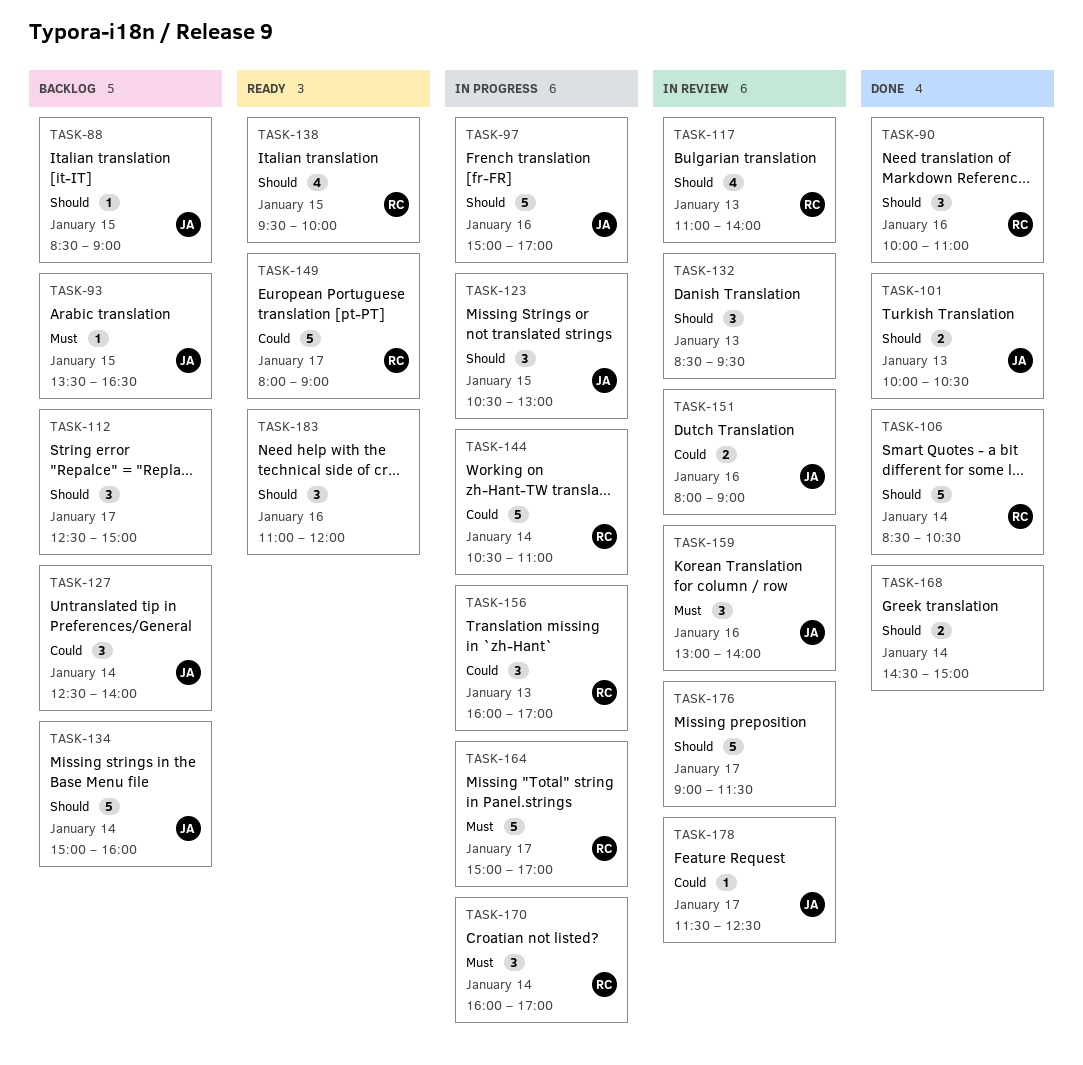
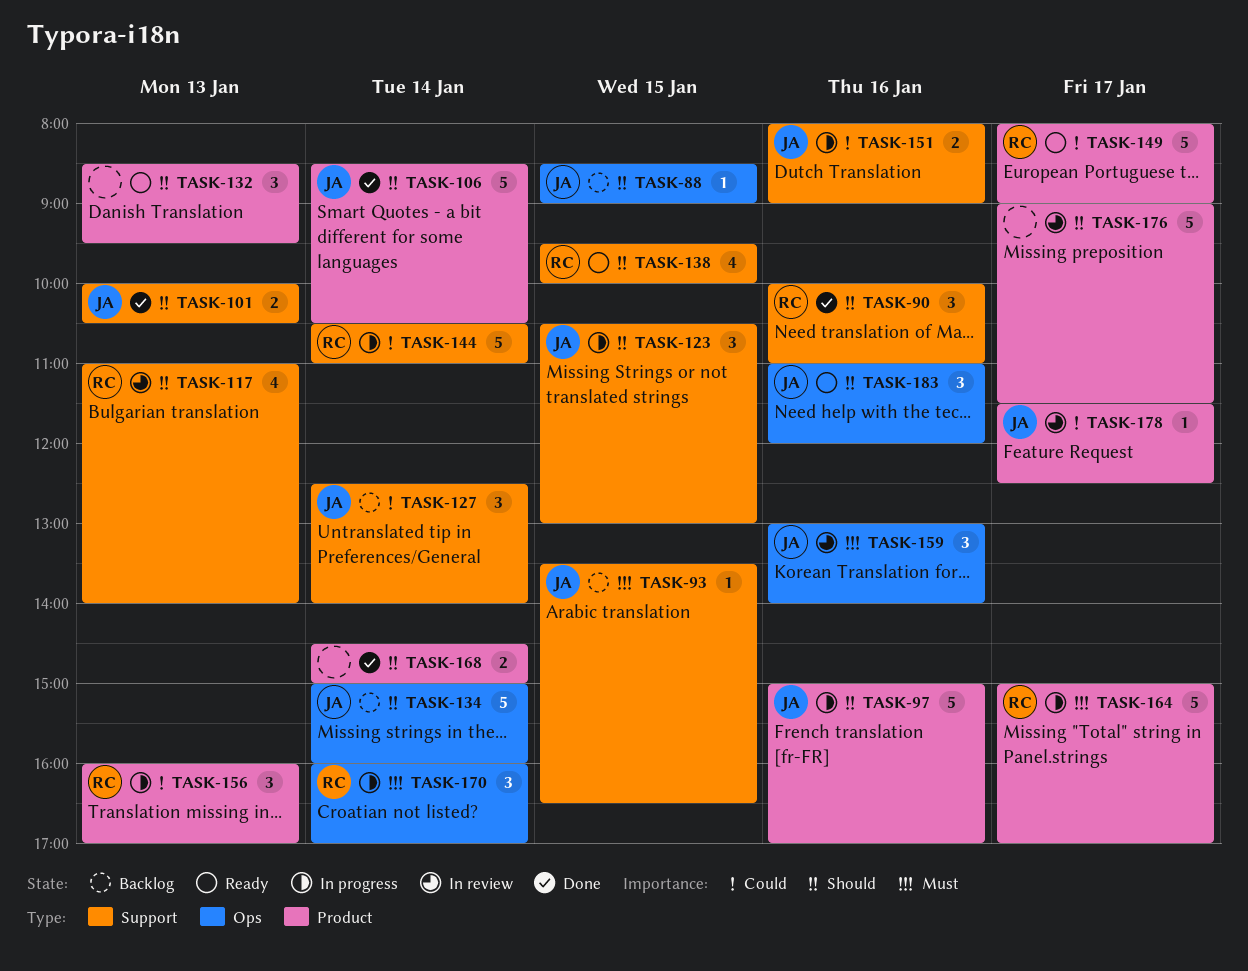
TASK-106, owner: RC -> JA
TASK-112: present -> none
TASK-132, status: In review -> Ready
TASK-151, status: In review -> In progress
TASK-183, owner: none -> JA

